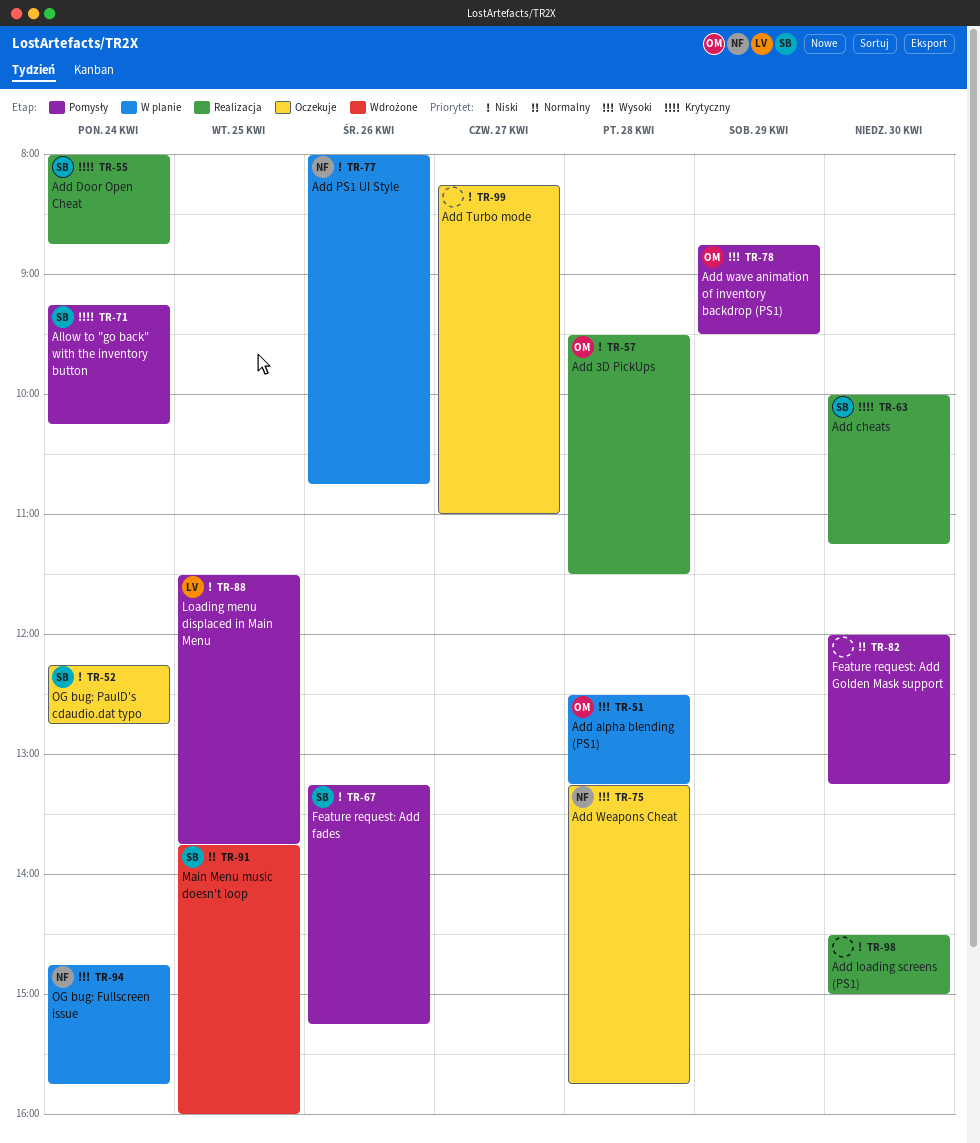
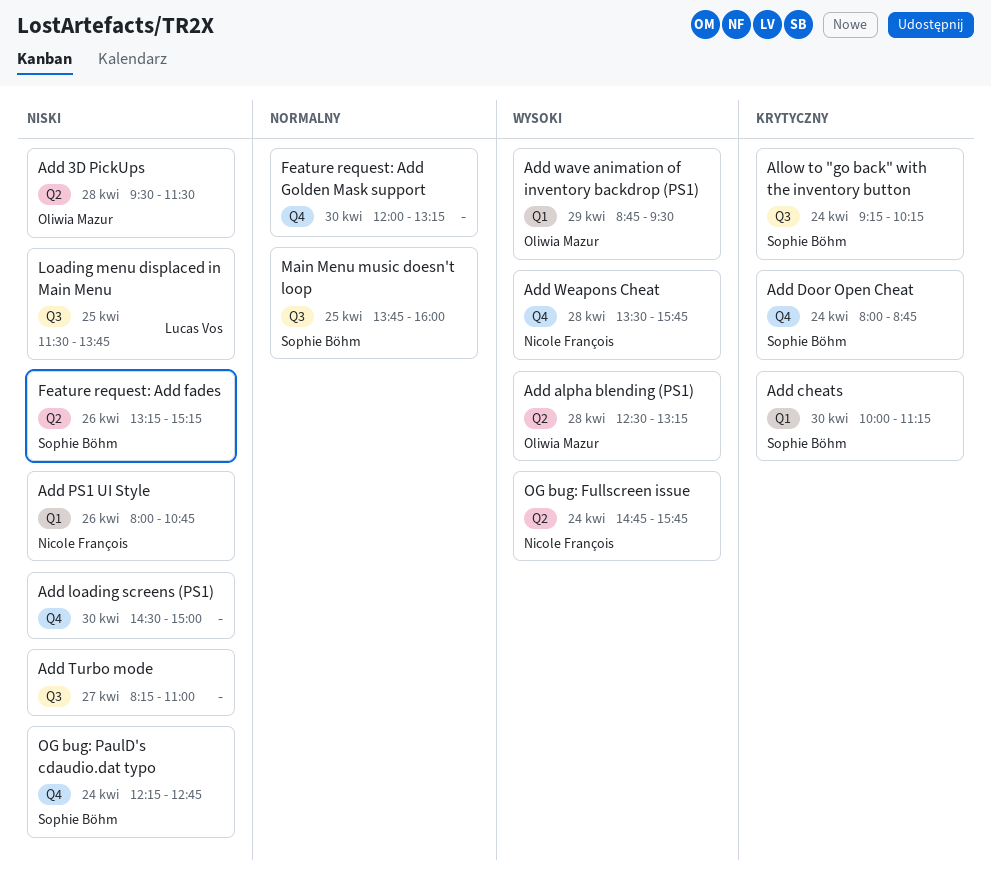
Add Weapons Cheat, begins: 13:15 -> 13:30

